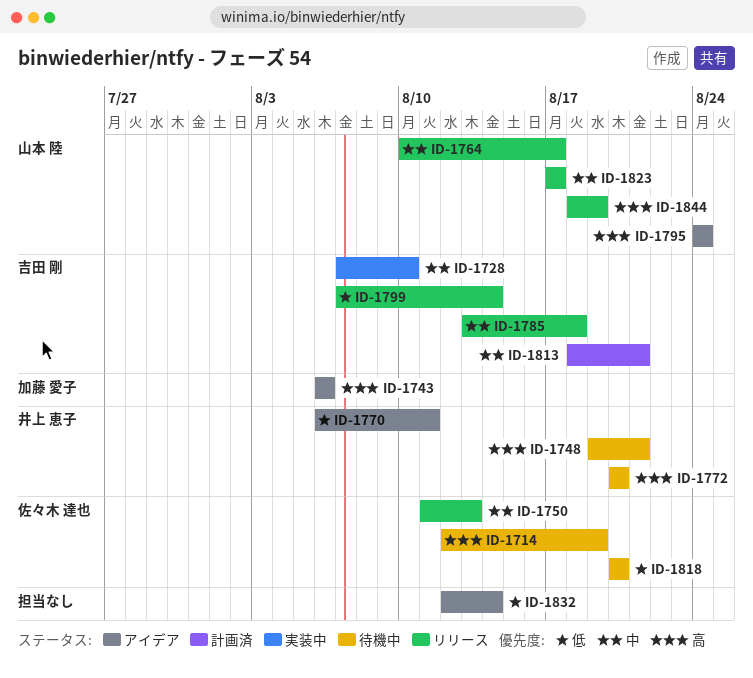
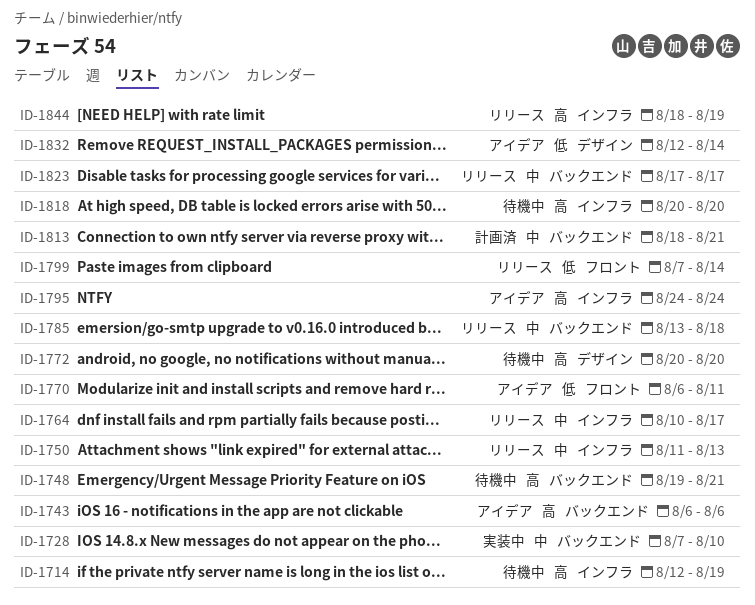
ID-1818, priority: 低 -> 高

